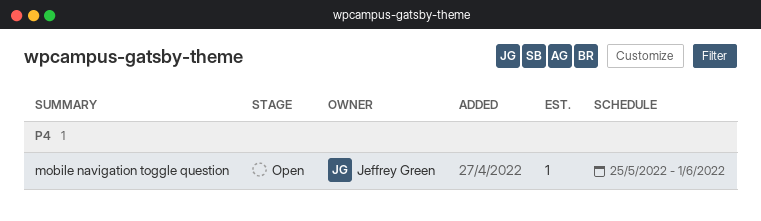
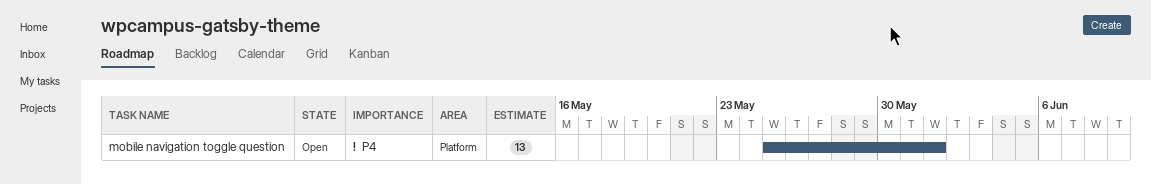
mobile navigation toggle question, estimate: 1 -> 13

